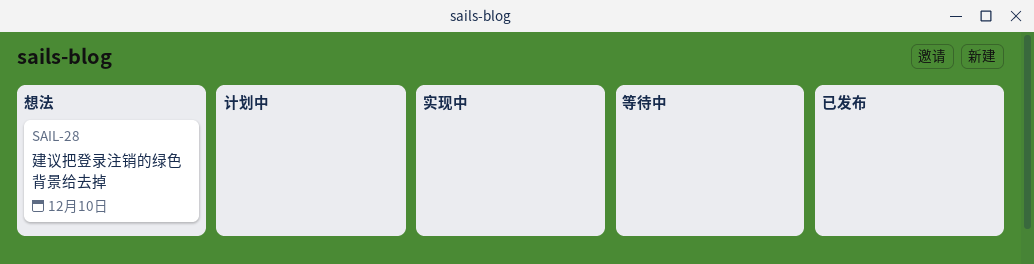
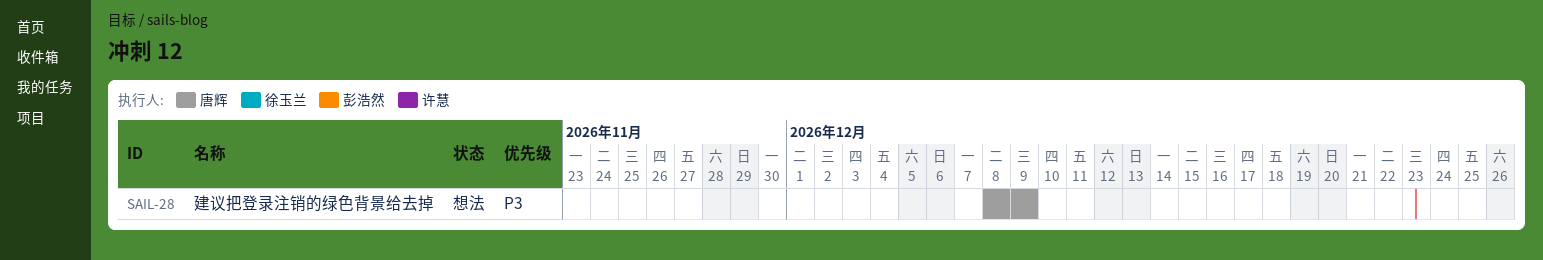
SAIL-28, due: Dec 10 -> Dec 9

